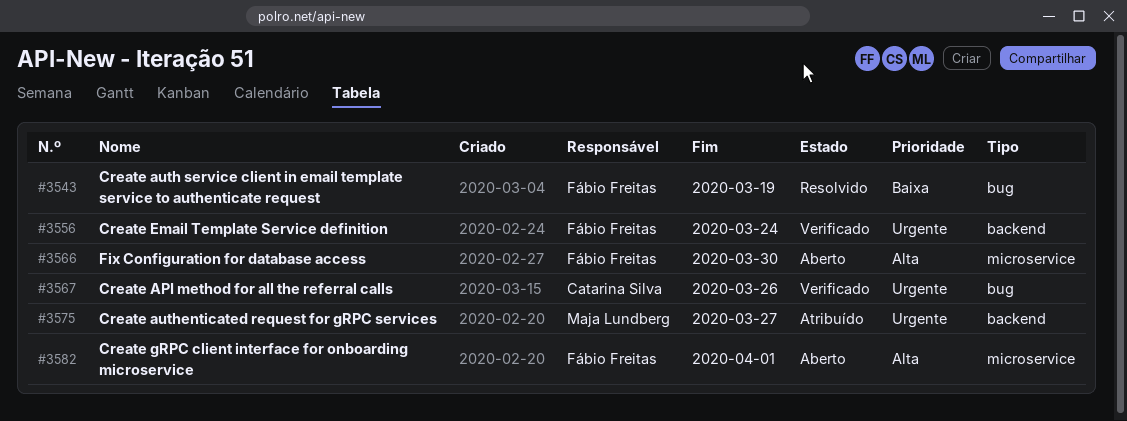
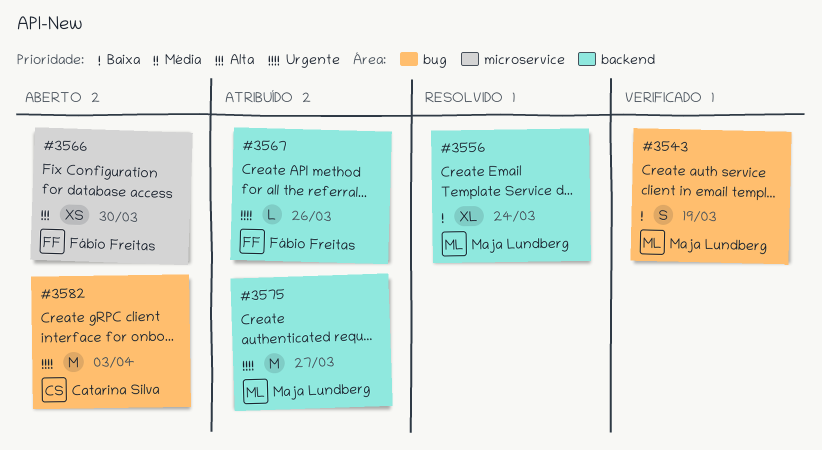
#3543, status: Resolvido -> Verificado
#3543, owner: Fábio Freitas -> Maja Lundberg
#3556, status: Verificado -> Resolvido
#3556, owner: Fábio Freitas -> Maja Lundberg
#3556, priority: Urgente -> Baixa
#3567, status: Verificado -> Atribuído
#3567, owner: Catarina Silva -> Fábio Freitas
#3567, label: bug -> backend
#3582, owner: Fábio Freitas -> Catarina Silva
#3582, priority: Alta -> Urgente
#3582, label: microservice -> bug
#3582, due: Apr 1 -> Apr 3

